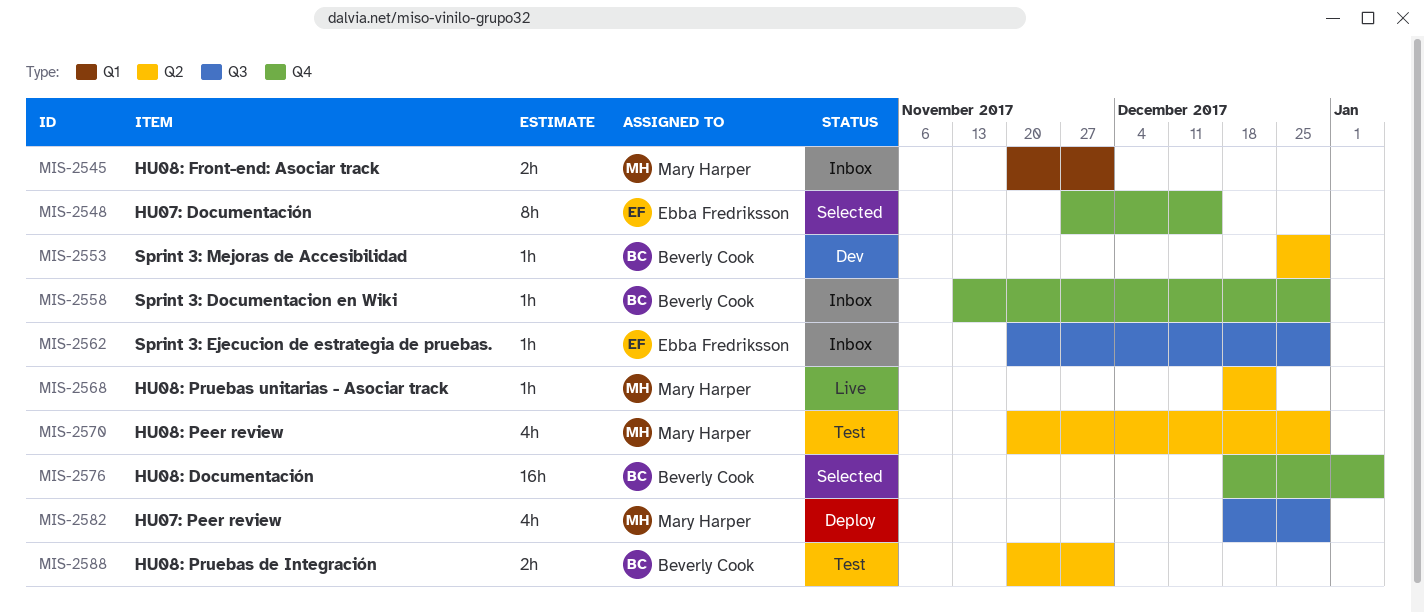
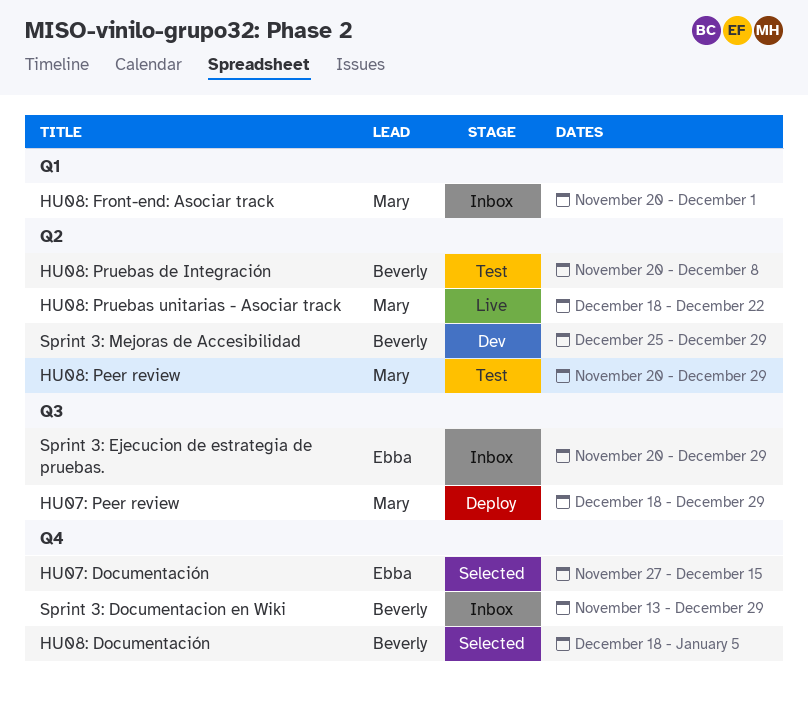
HU08: Pruebas de Integración, due: Dec 1 -> Dec 8

